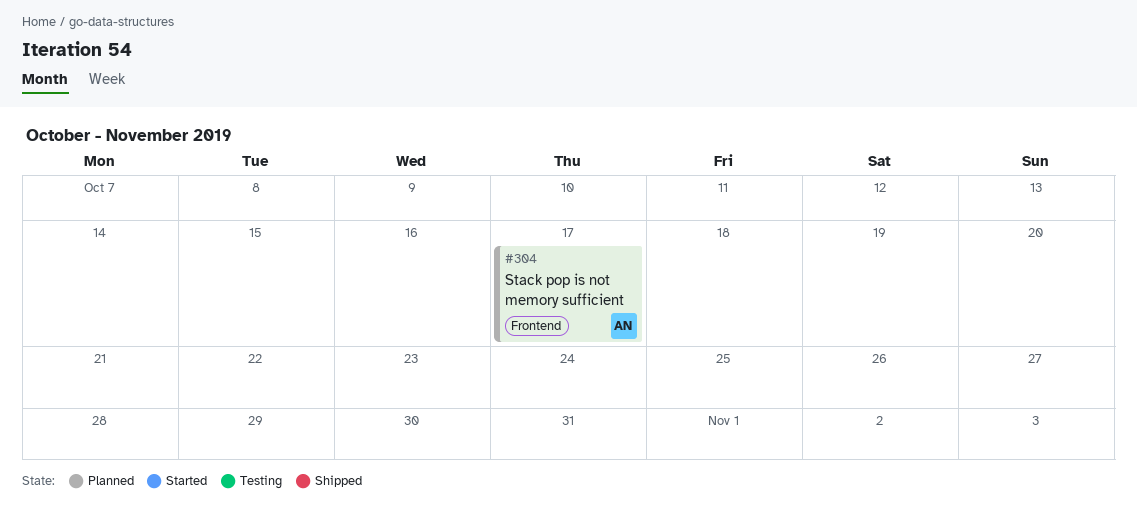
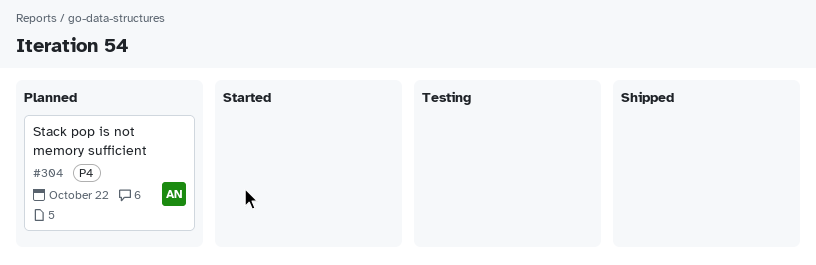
#304, due: Oct 17 -> Oct 22

